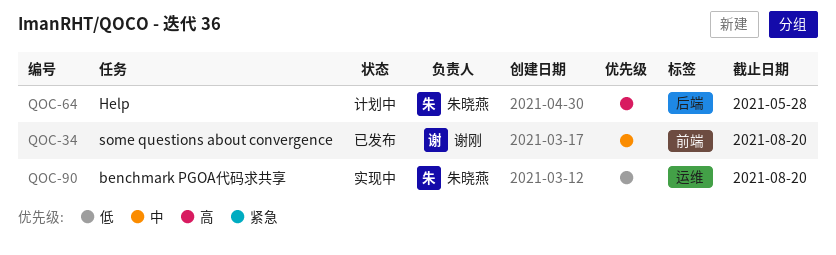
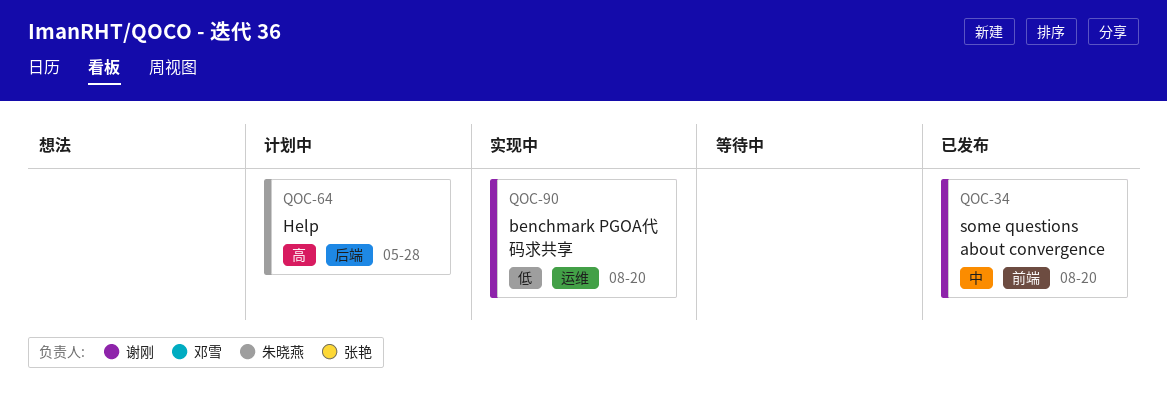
QOC-90, owner: 朱晓燕 -> 谢刚

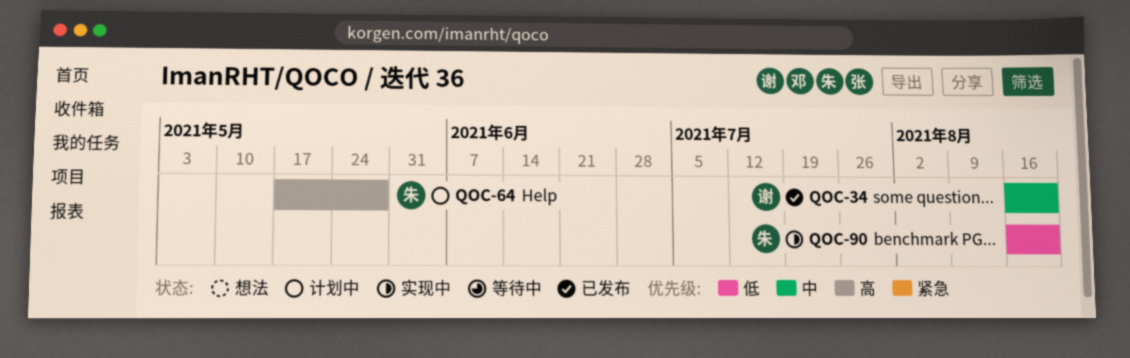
QOC-90, owner: 谢刚 -> 朱晓燕

